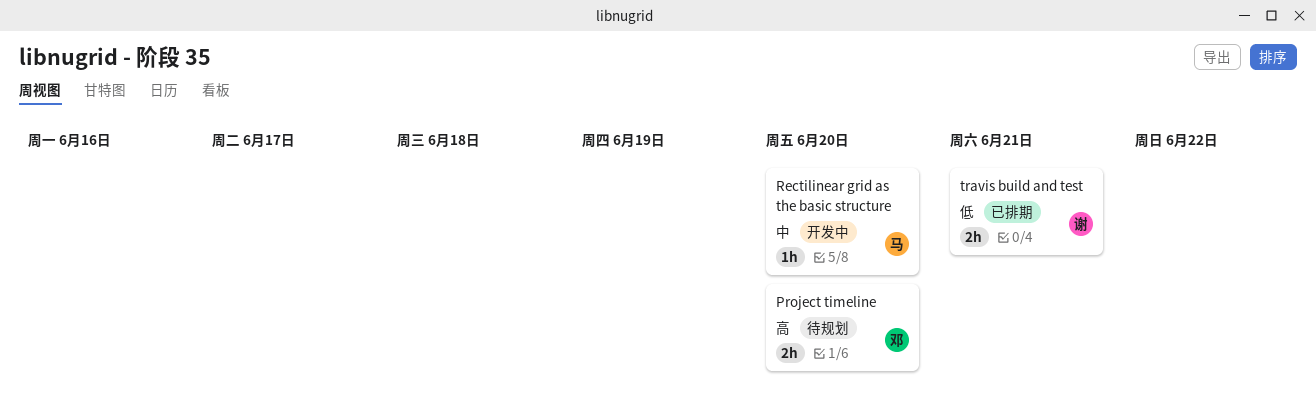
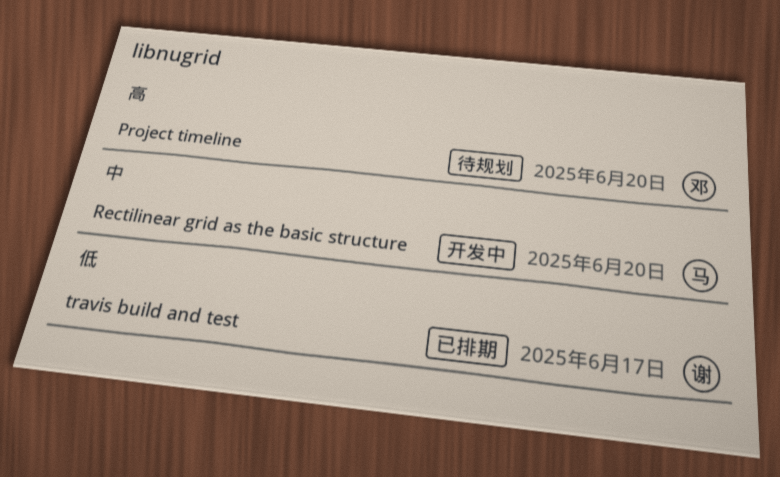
travis build and test, due: Jun 21 -> Jun 17

